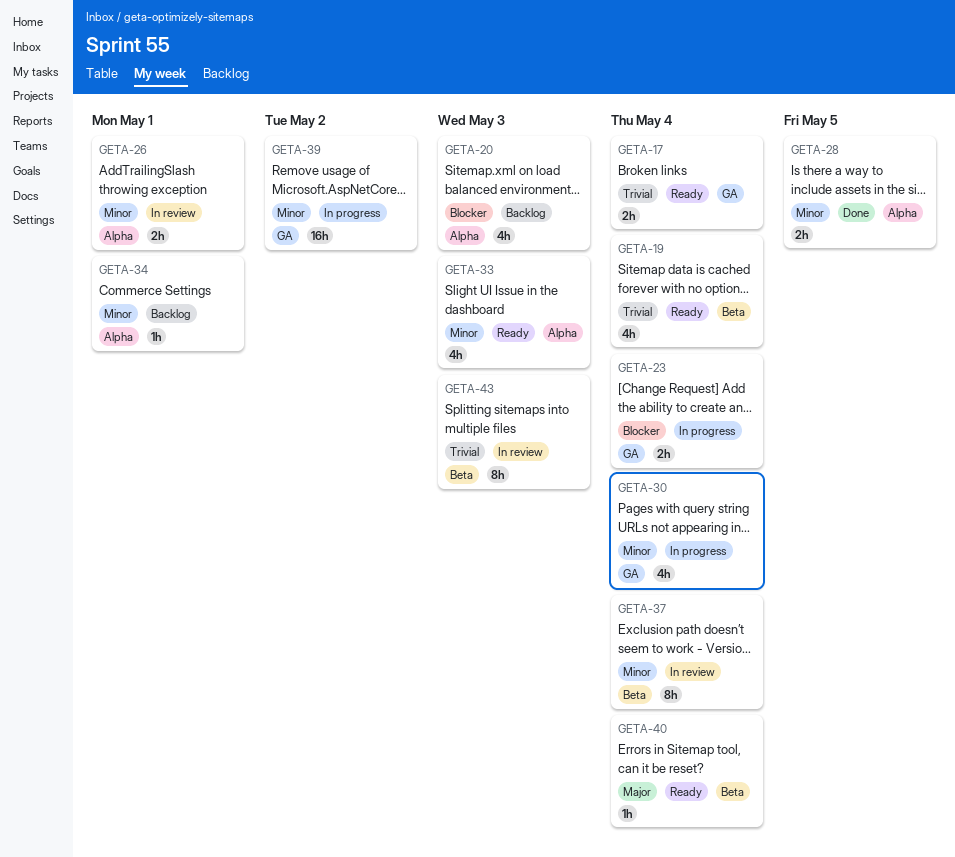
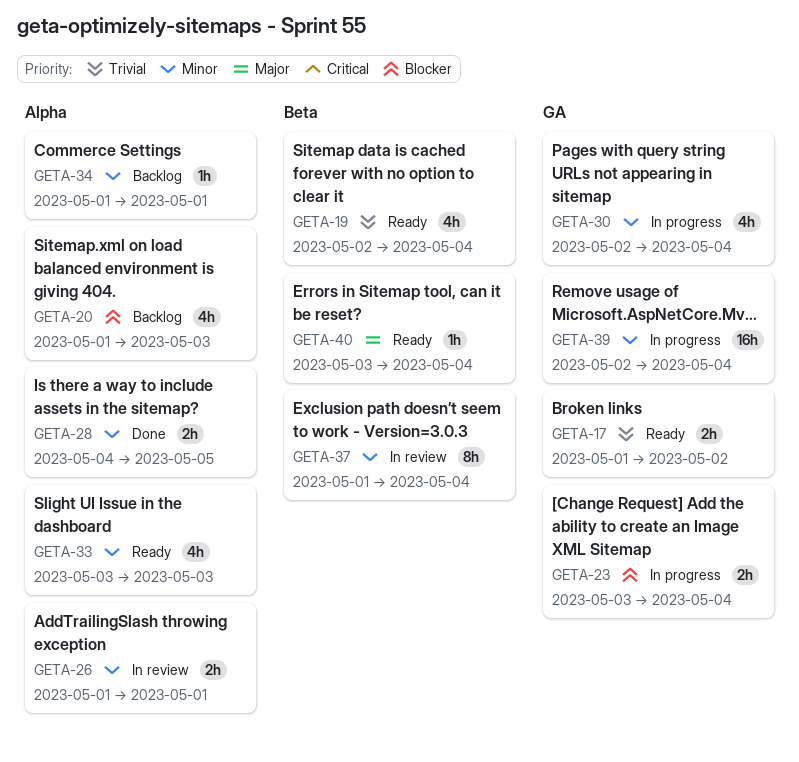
GETA-17, due: May 4 -> May 2
GETA-39, due: May 2 -> May 4
GETA-43: present -> none

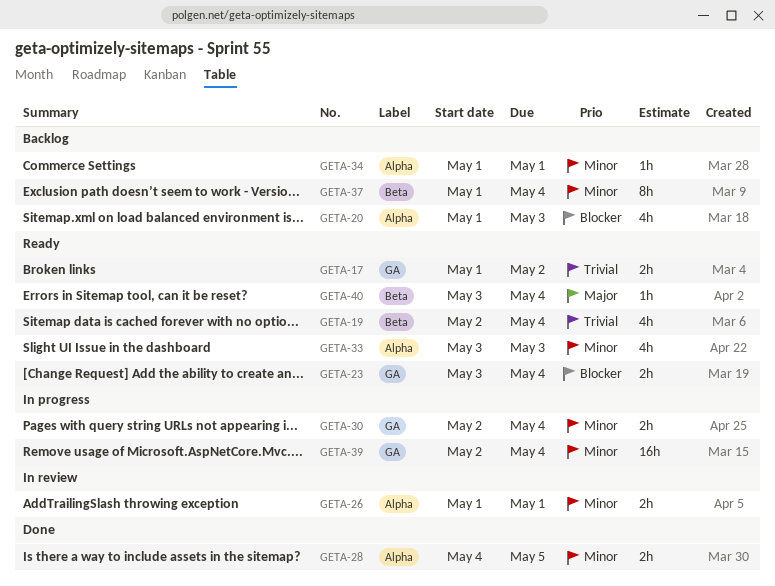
GETA-23, status: In progress -> Ready
GETA-30, estimate: 4h -> 2h
GETA-37, status: In review -> Backlog

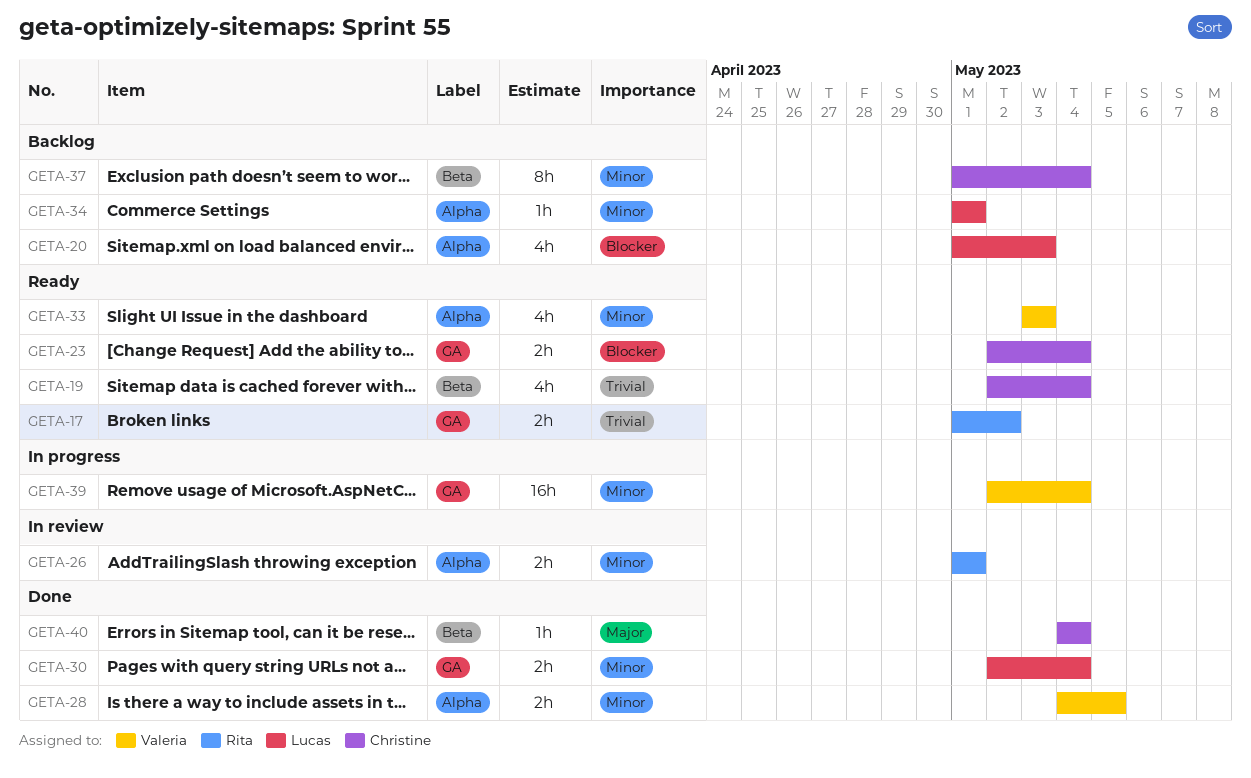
GETA-23, start: May 3 -> May 2
GETA-30, status: In progress -> Done
GETA-40, status: Ready -> Done
GETA-40, start: May 3 -> May 4

